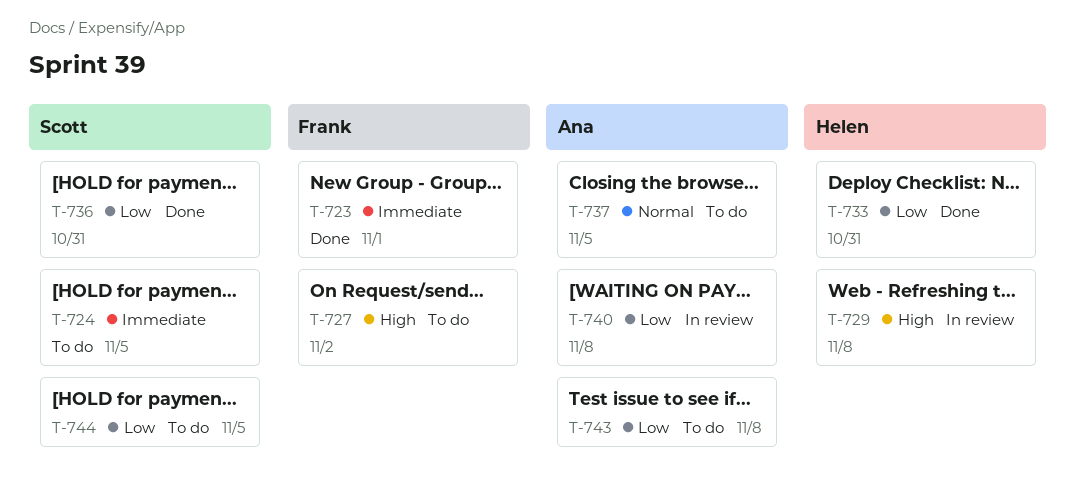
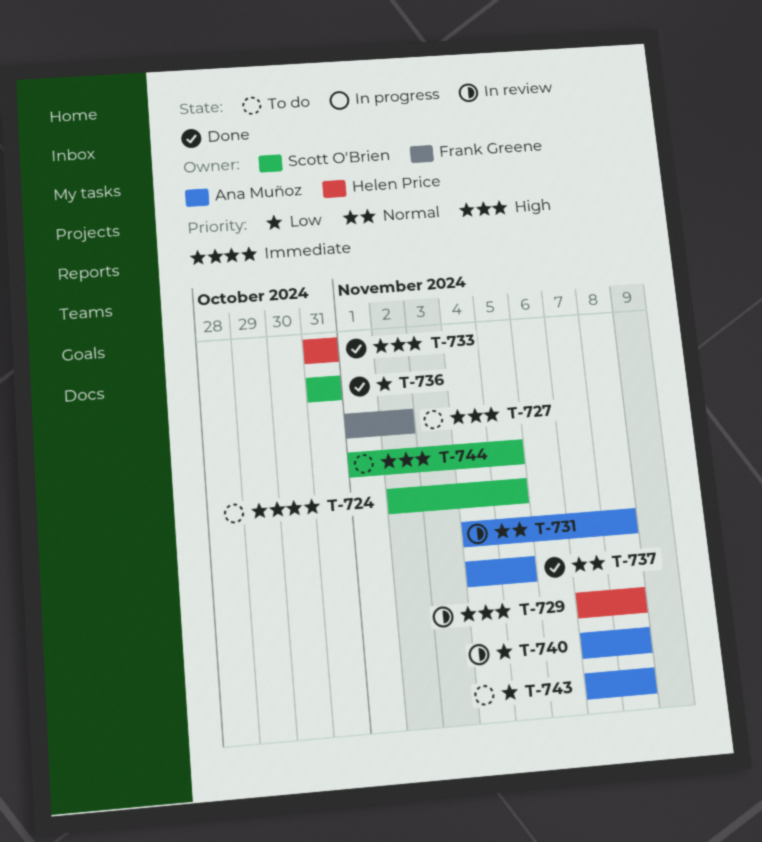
T-723: present -> none
T-731: none -> present
T-733, priority: Low -> High
T-737, status: To do -> Done
T-744, priority: Low -> High

